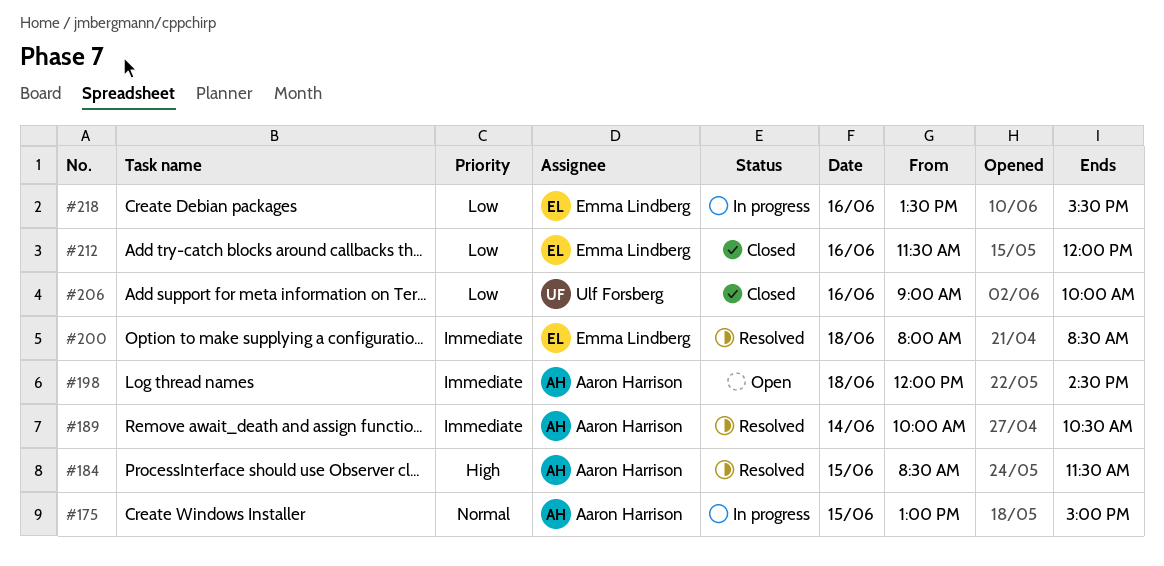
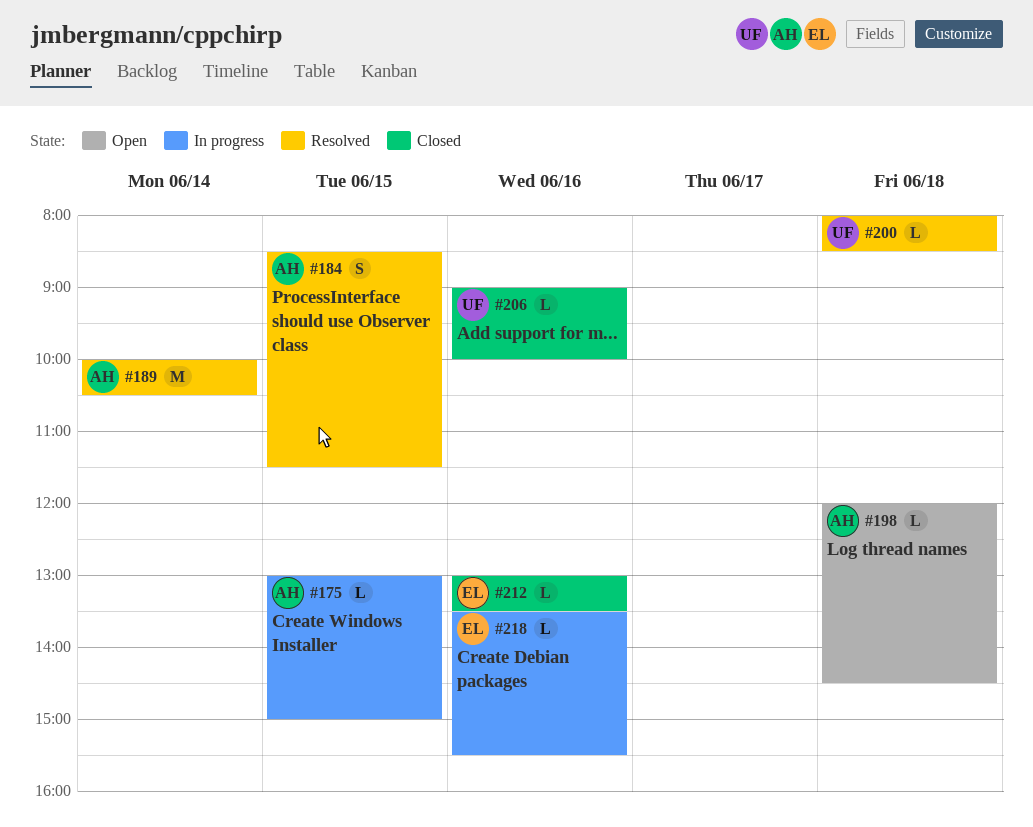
#200, owner: Emma Lindberg -> Ulf Forsberg
#212, begins: 11:30 -> 13:00
#212, ends: 12:00 -> 13:30

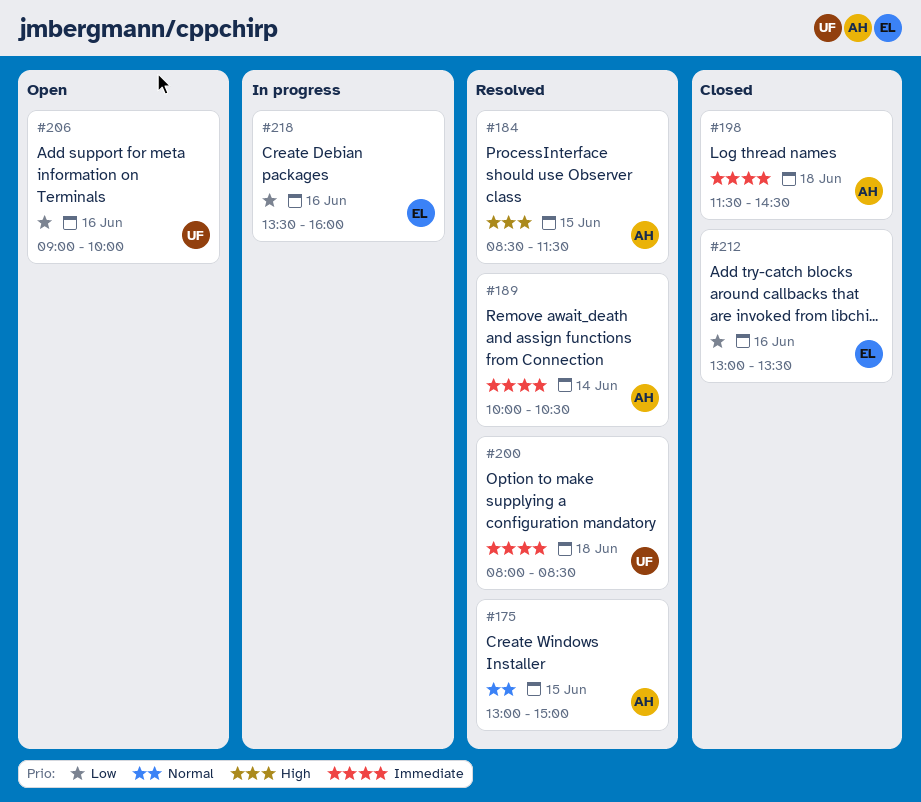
#175, status: In progress -> Resolved
#198, status: Open -> Closed
#198, begins: 12:00 -> 11:30
#206, status: Closed -> Open
#218, ends: 15:30 -> 16:00

